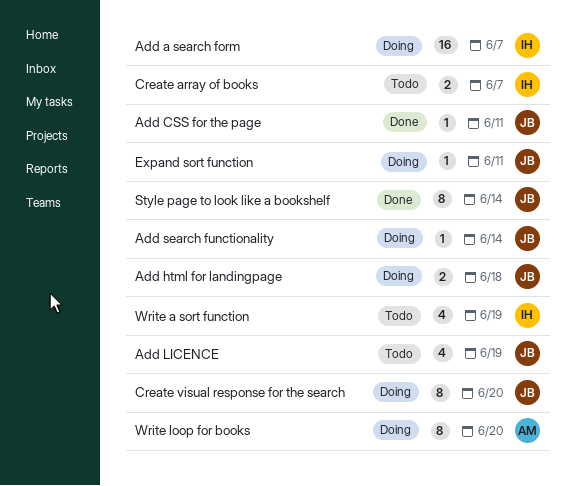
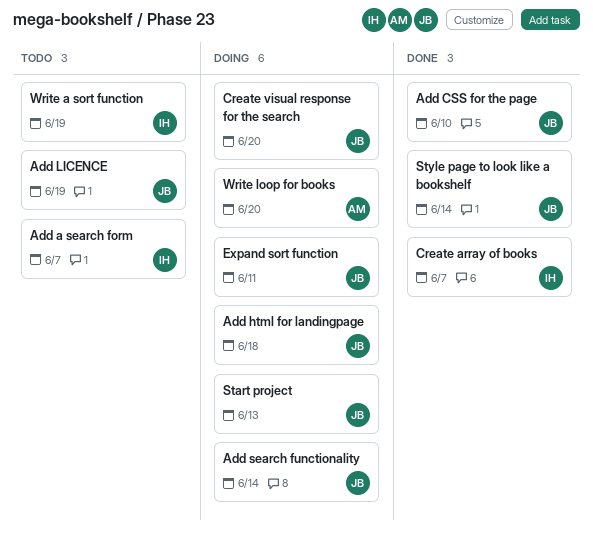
Add a search form, status: Doing -> Todo
Add CSS for the page, due: Jun 11 -> Jun 10
Create array of books, status: Todo -> Done
Start project: none -> present

